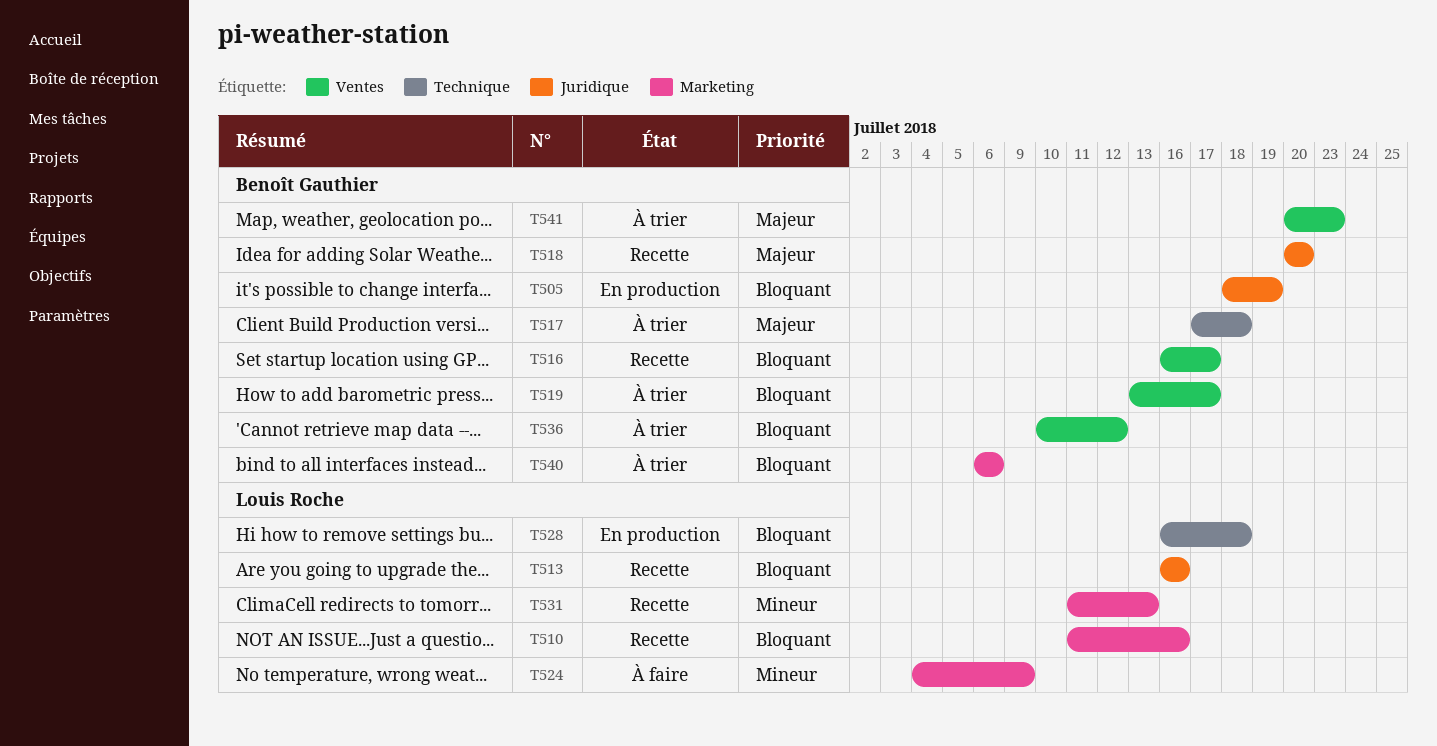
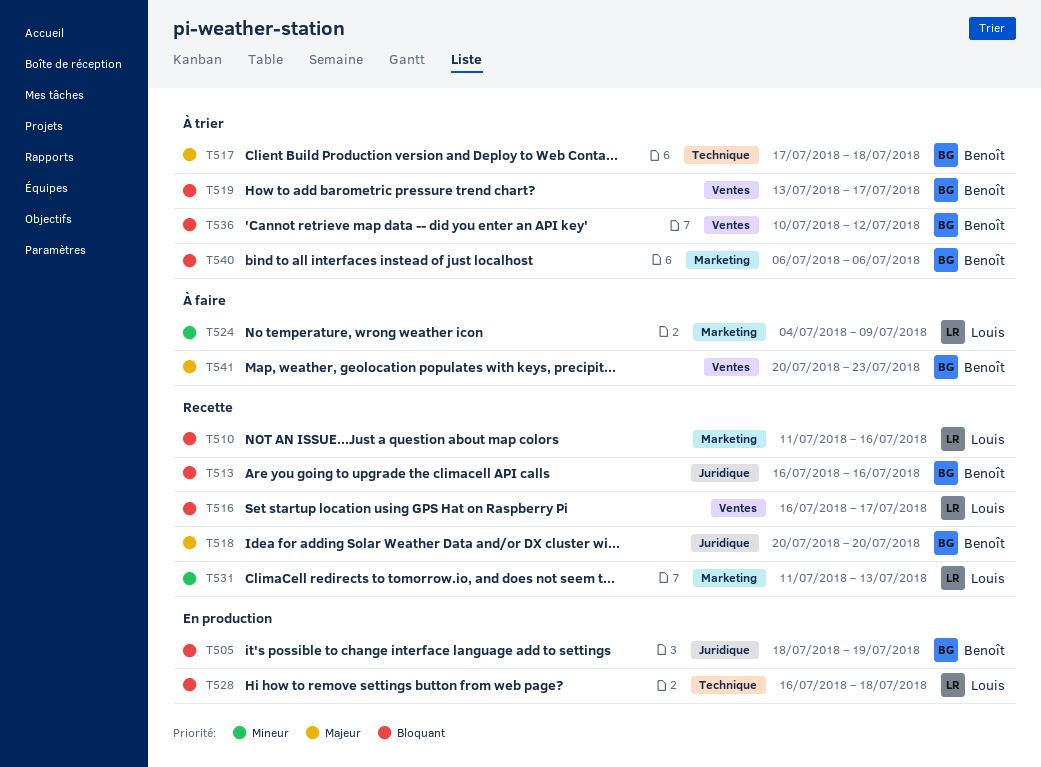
T513, owner: Louis Roche -> Benoît Gauthier
T516, owner: Benoît Gauthier -> Louis Roche
T541, status: À trier -> À faire

